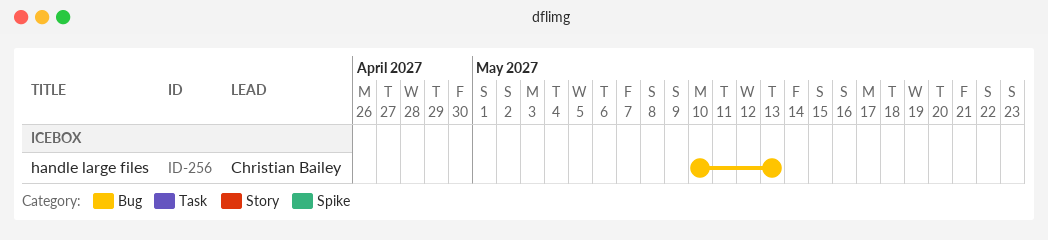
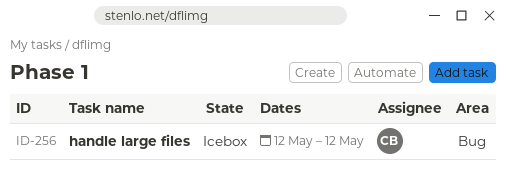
ID-256, start: May 10 -> May 12
ID-256, due: May 13 -> May 12

